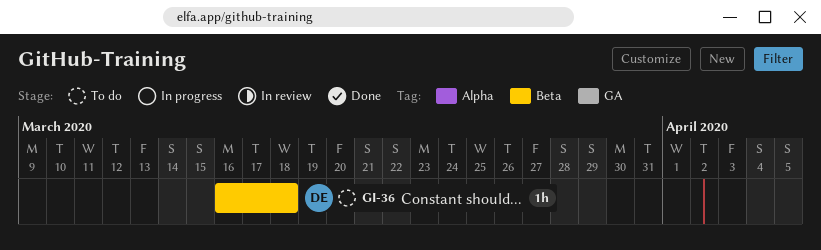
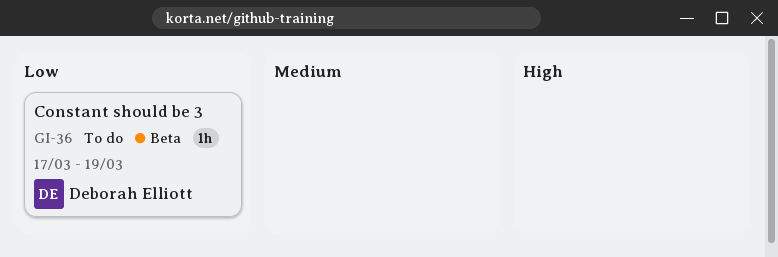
GI-36, start: Mar 16 -> Mar 17
GI-36, due: Mar 18 -> Mar 19

